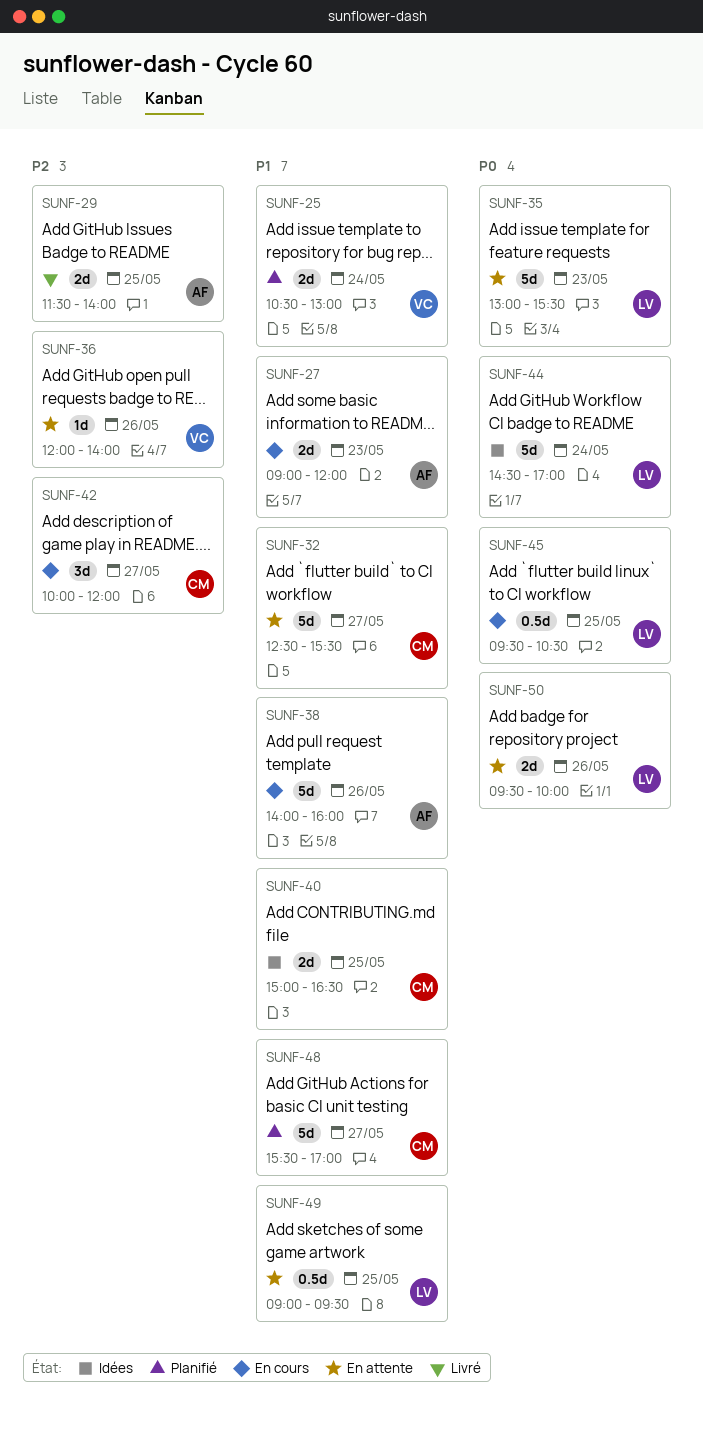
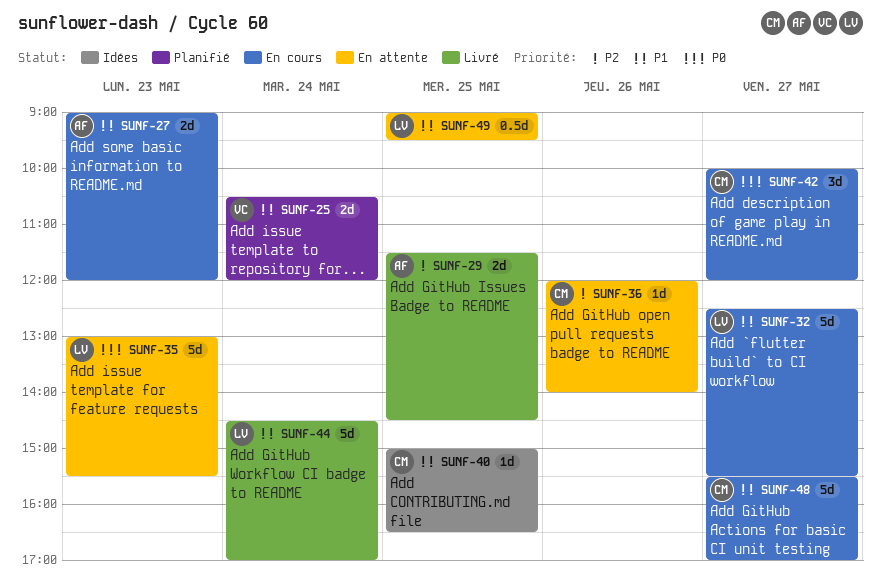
SUNF-25, ends: 13:00 -> 12:00
SUNF-29, ends: 14:00 -> 14:30
SUNF-32, status: En attente -> En cours
SUNF-32, owner: CM -> LV
SUNF-36, owner: VC -> CM
SUNF-38: present -> none
SUNF-40, estimate: 2d -> 1d
SUNF-42, priority: P2 -> P0
SUNF-44, status: Idées -> Livré
SUNF-44, priority: P0 -> P1
SUNF-45: present -> none
SUNF-48, status: Planifié -> En cours
SUNF-50: present -> none

